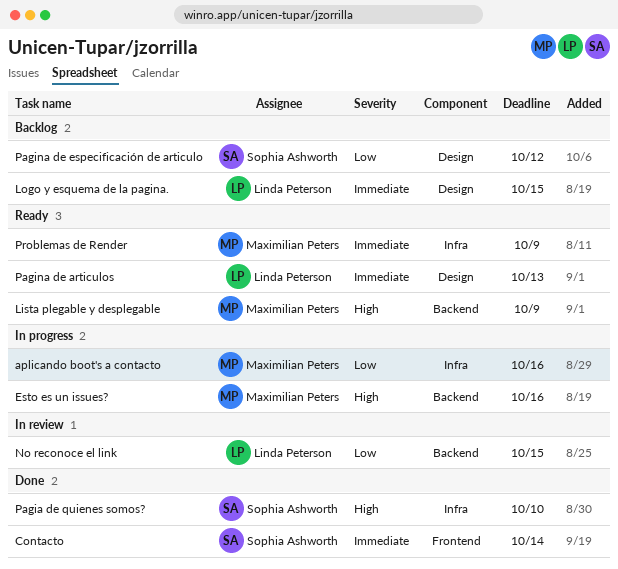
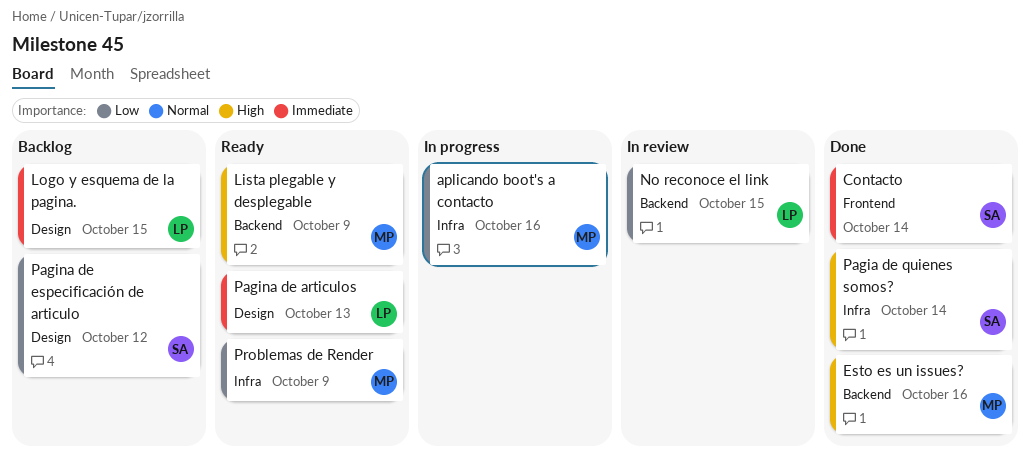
Esto es un issues?, status: In progress -> Done
Pagia de quienes somos?, due: Oct 10 -> Oct 14
Problemas de Render, priority: Immediate -> Low

